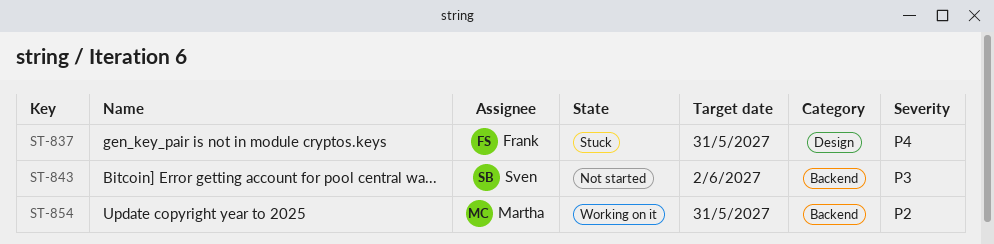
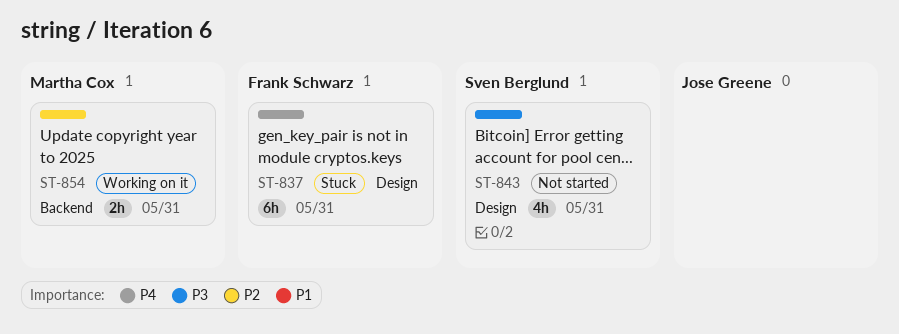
ST-843, label: Backend -> Design
ST-843, due: Jun 2 -> May 31

